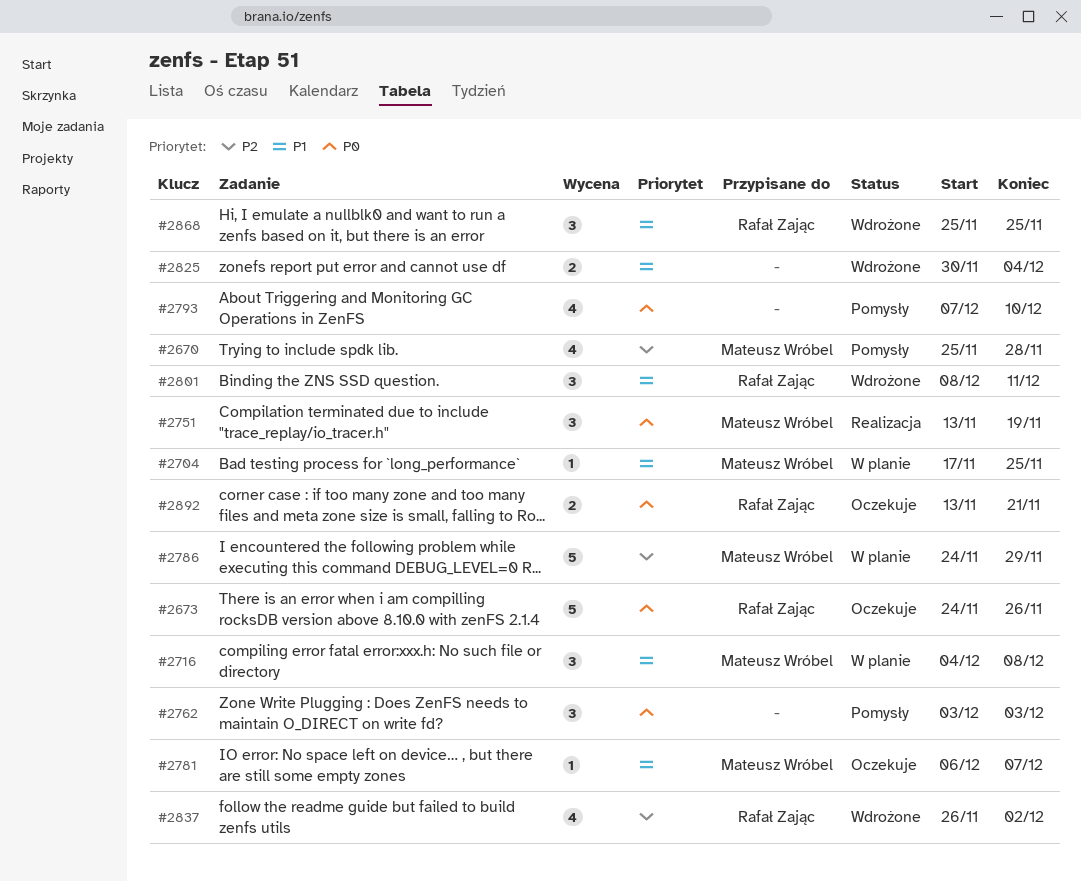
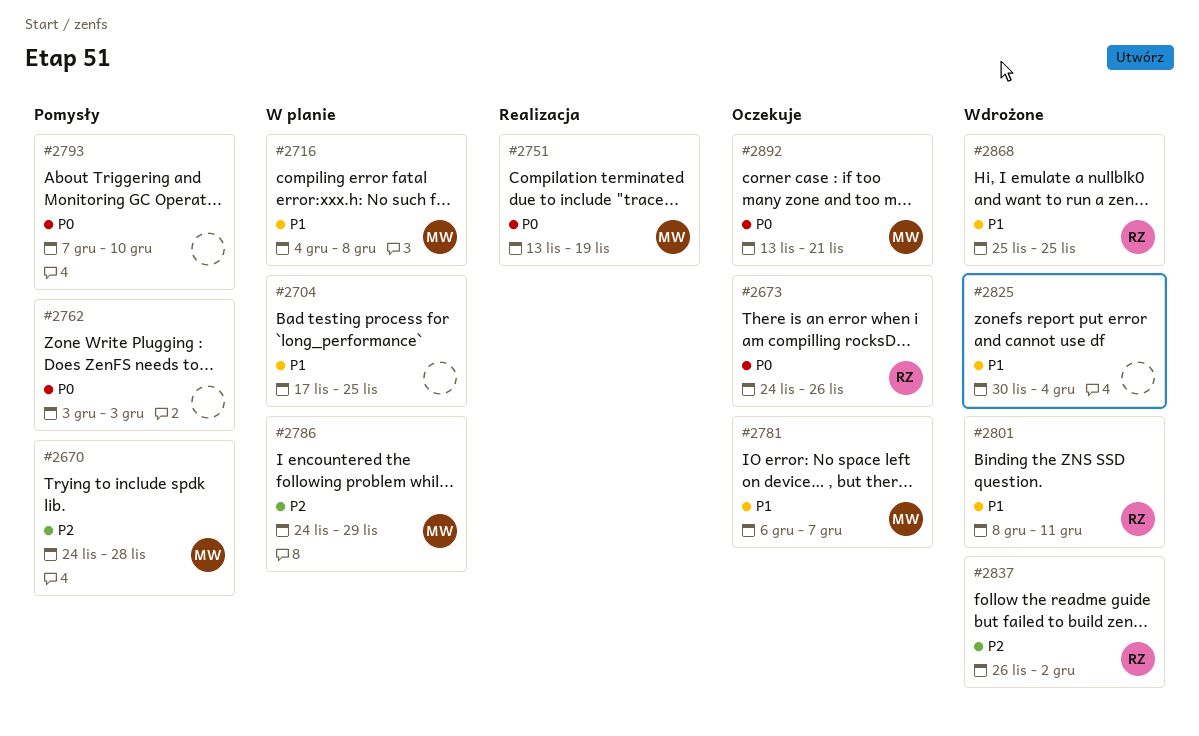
#2670, start: Nov 25 -> Nov 24
#2704, owner: Mateusz Wróbel -> none
#2892, owner: Rafał Zając -> Mateusz Wróbel

